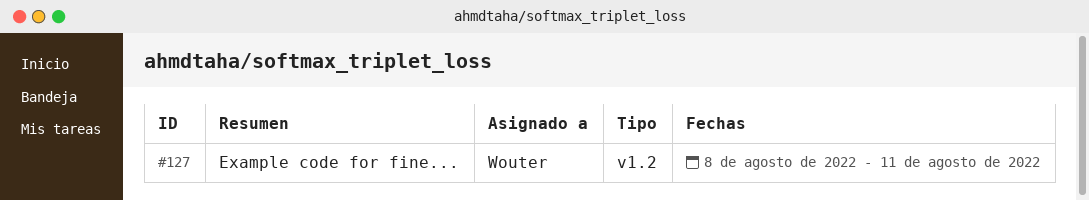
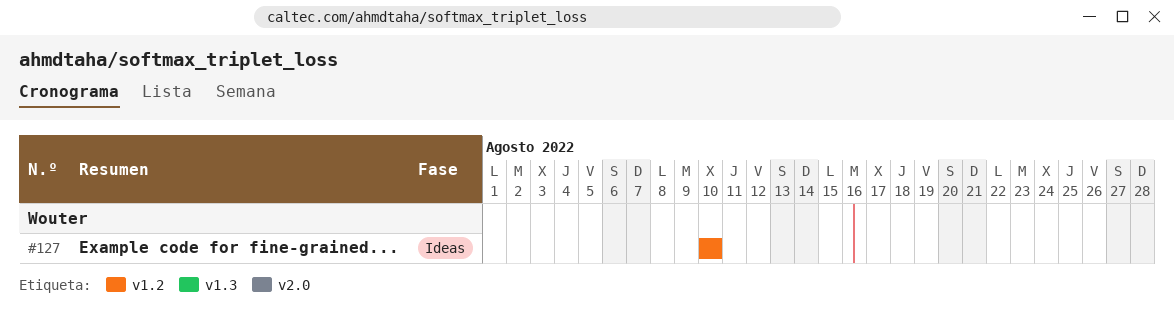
#127, start: Aug 8 -> Aug 10
#127, due: Aug 11 -> Aug 10

